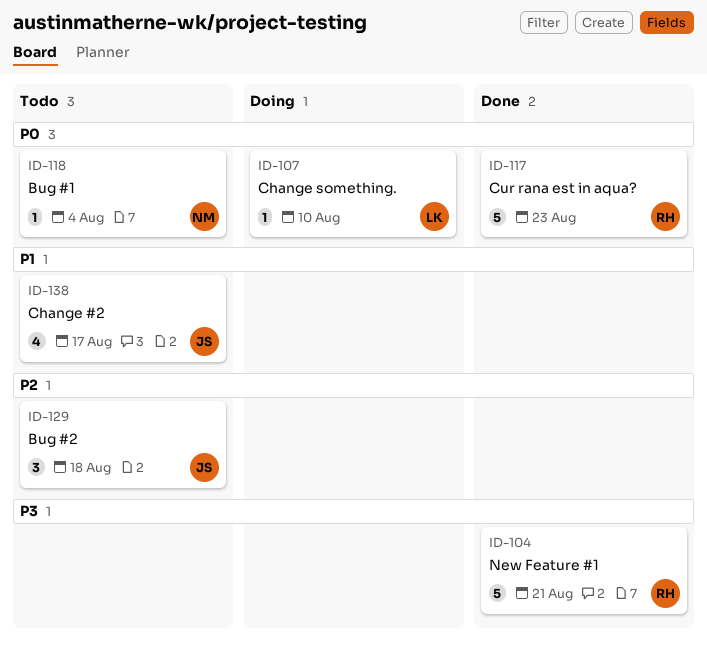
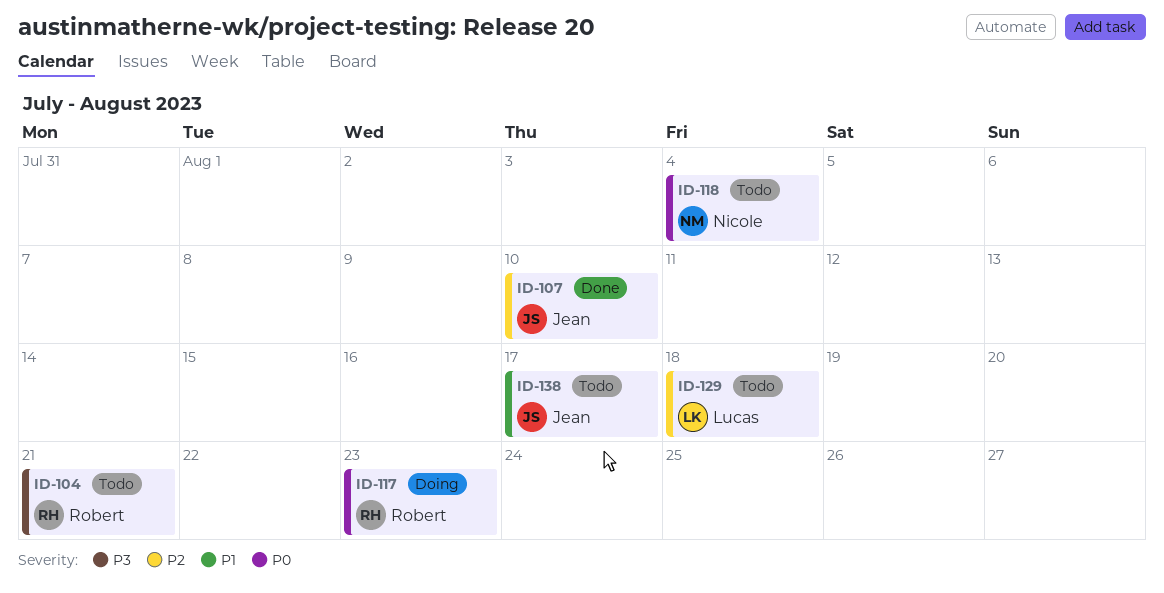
ID-104, status: Done -> Todo
ID-107, status: Doing -> Done
ID-107, owner: Lucas -> Jean
ID-107, priority: P0 -> P2
ID-117, status: Done -> Doing
ID-129, owner: Jean -> Lucas

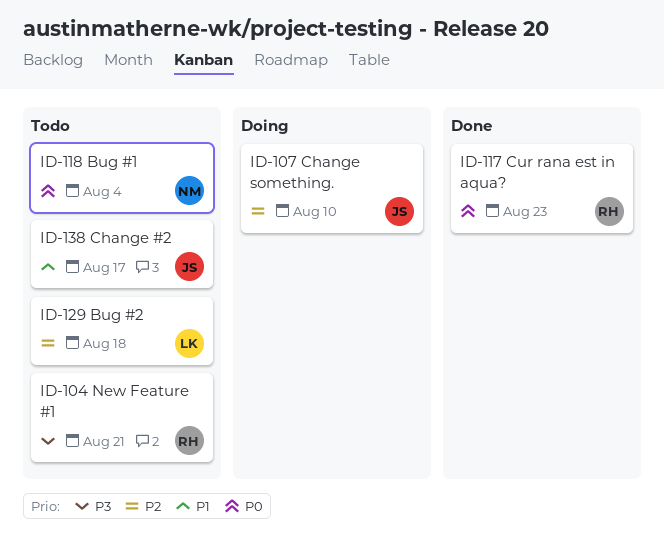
ID-107, status: Done -> Doing
ID-117, status: Doing -> Done

